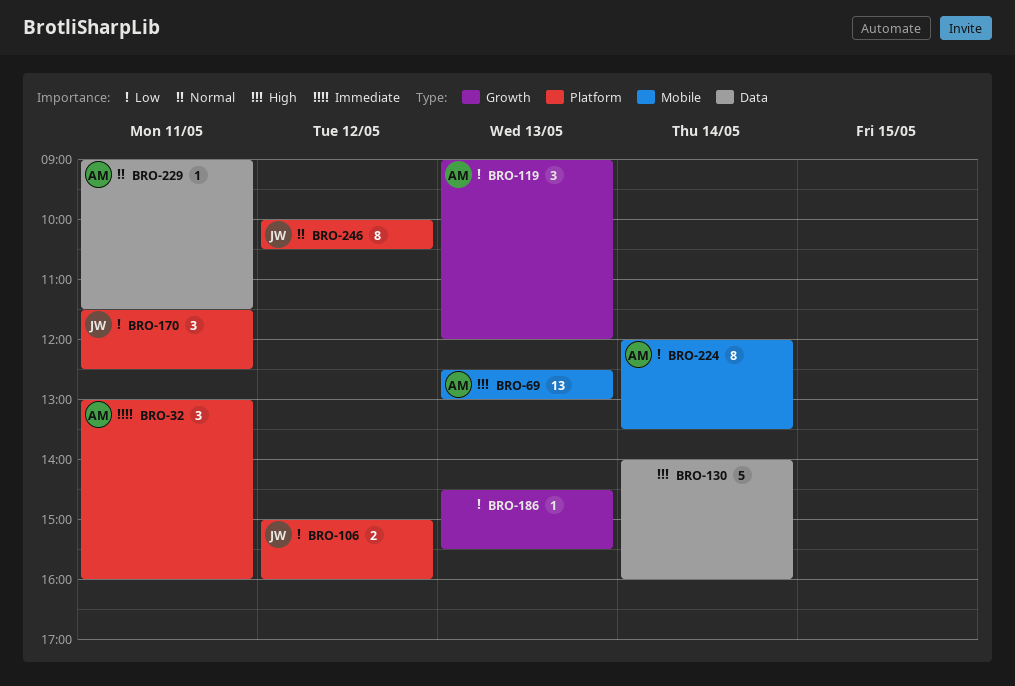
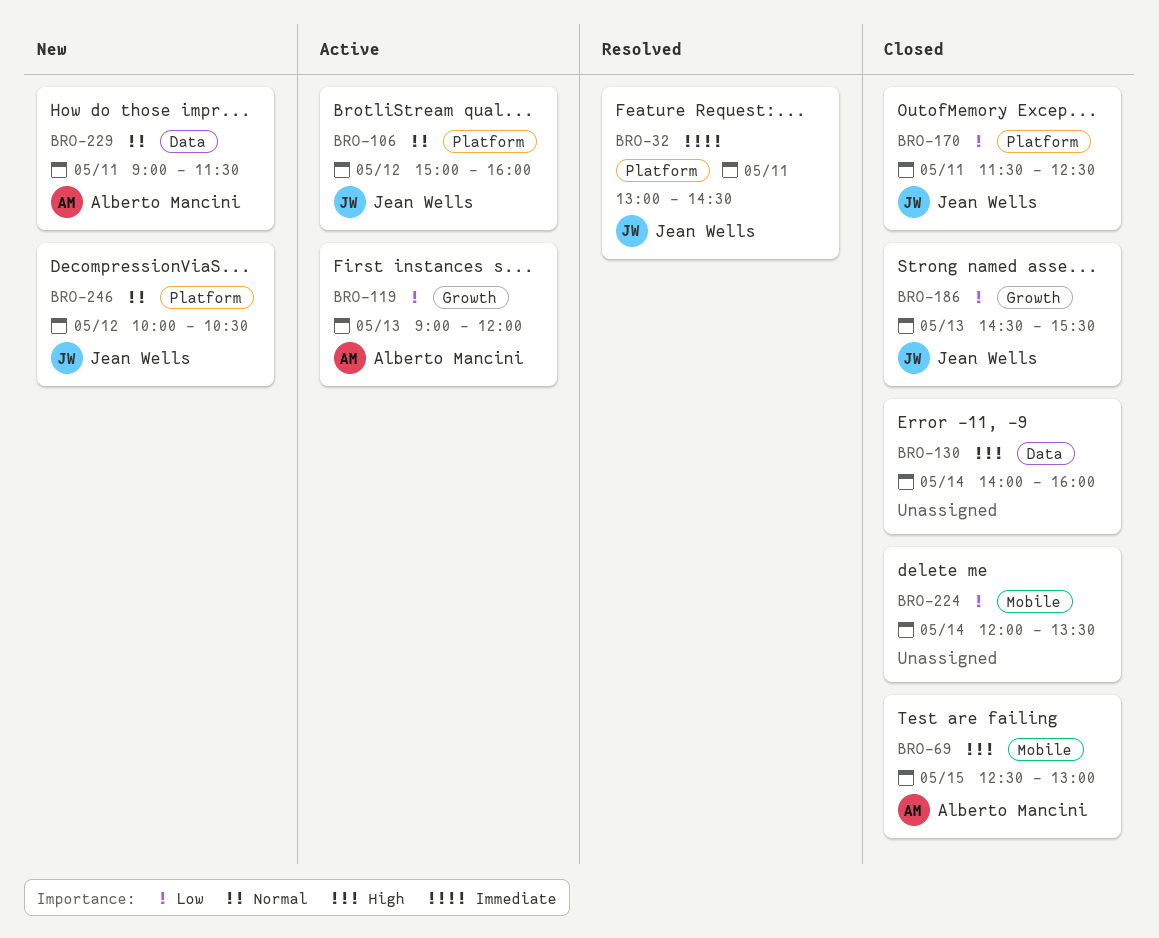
BRO-32, owner: Alberto Mancini -> Jean Wells
BRO-32, ends: 16:00 -> 14:30
BRO-69, day: May 13 -> May 15
BRO-106, priority: Low -> Normal
BRO-186, owner: none -> Jean Wells
BRO-224, owner: Alberto Mancini -> none

